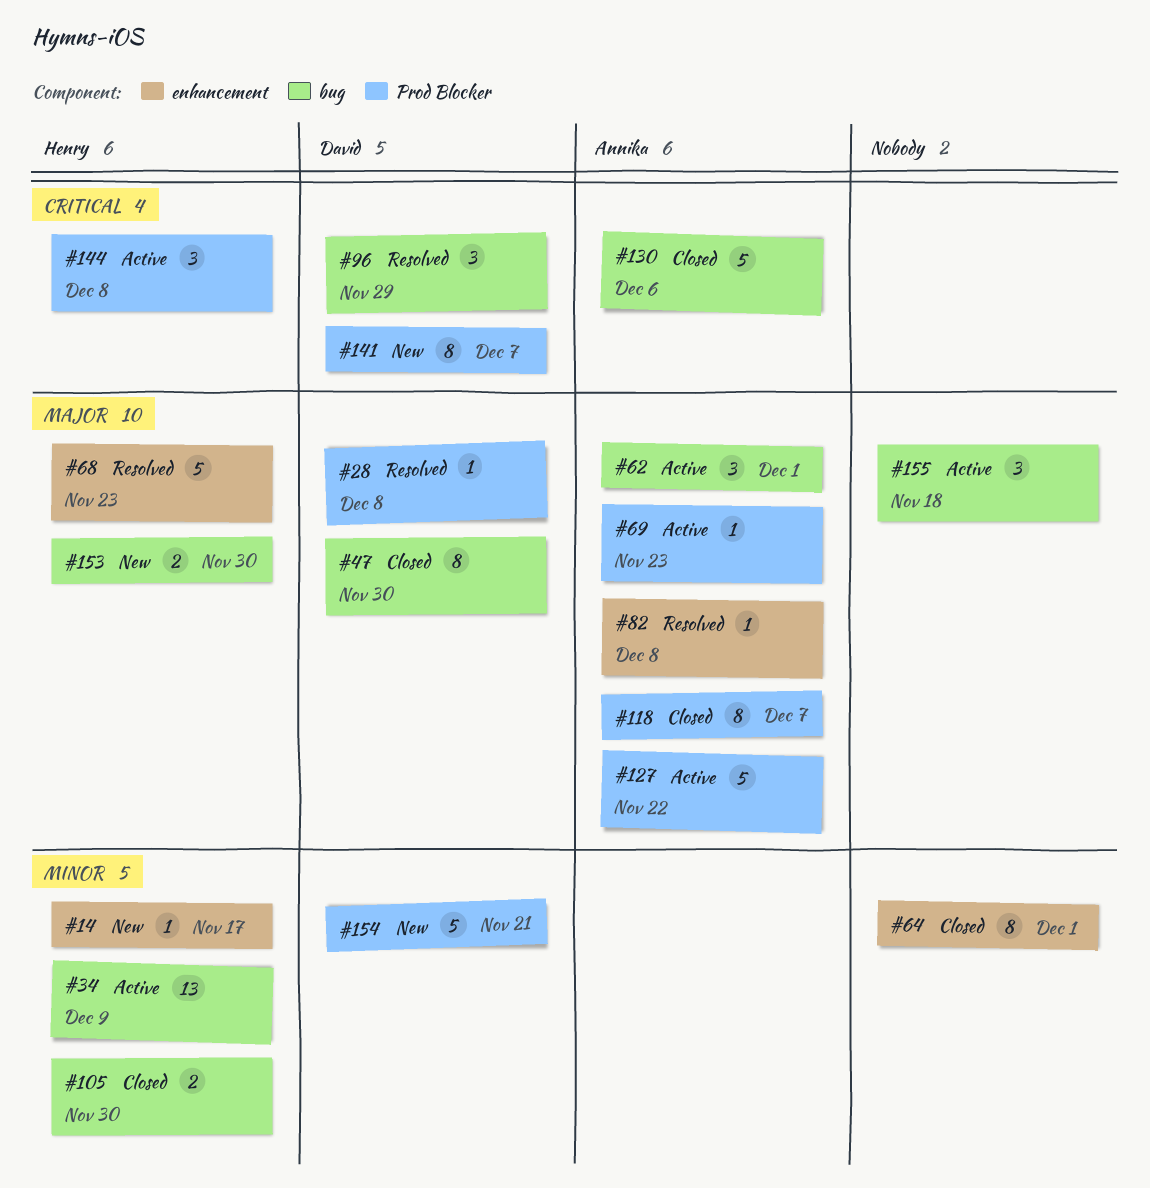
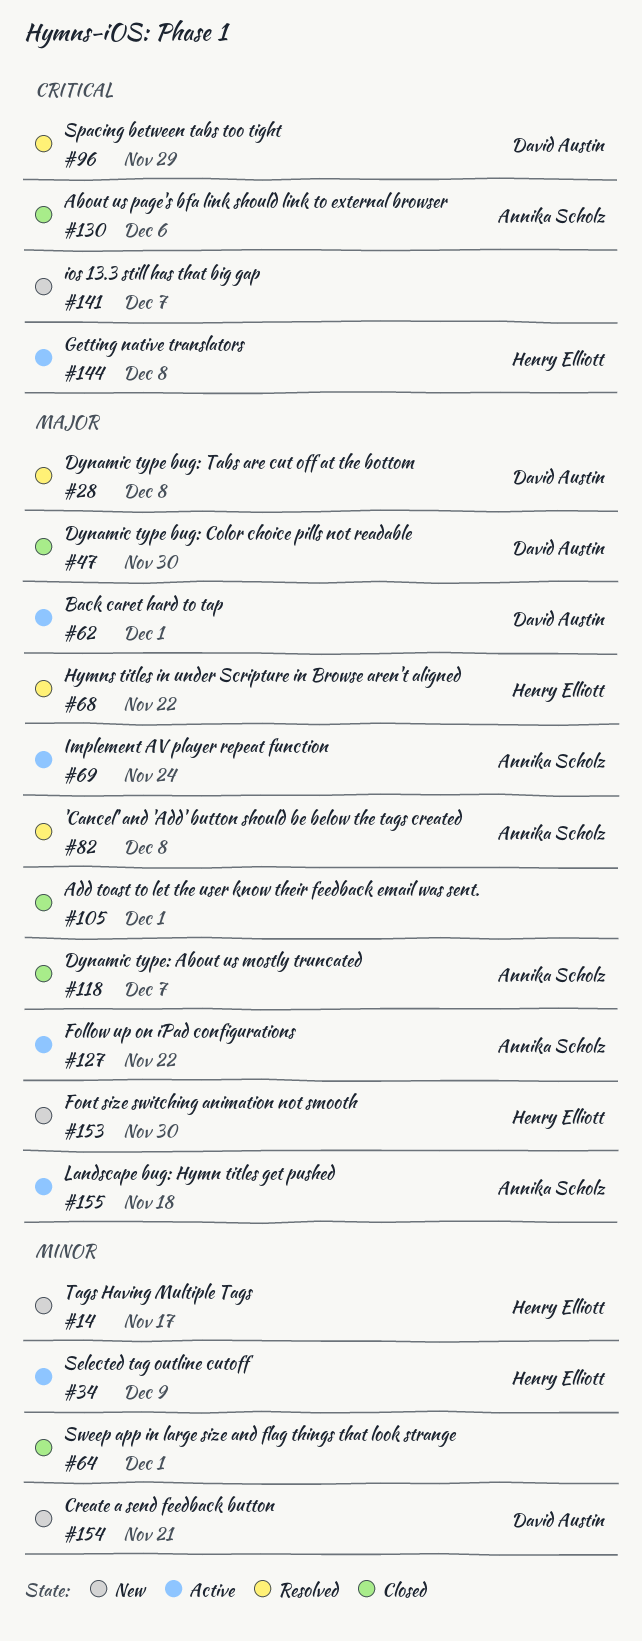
#62, owner: Annika Scholz -> David Austin
#68, due: Nov 23 -> Nov 22
#69, due: Nov 23 -> Nov 24
#105, owner: Henry Elliott -> none
#105, priority: Minor -> Major
#105, due: Nov 30 -> Dec 1
#141, owner: David Austin -> none
#155, owner: none -> Annika Scholz

